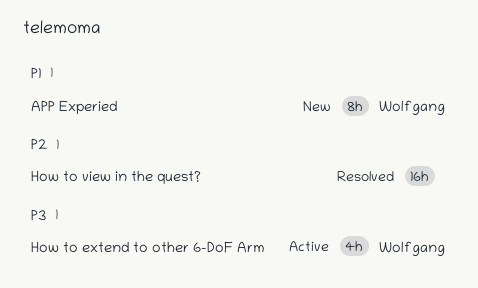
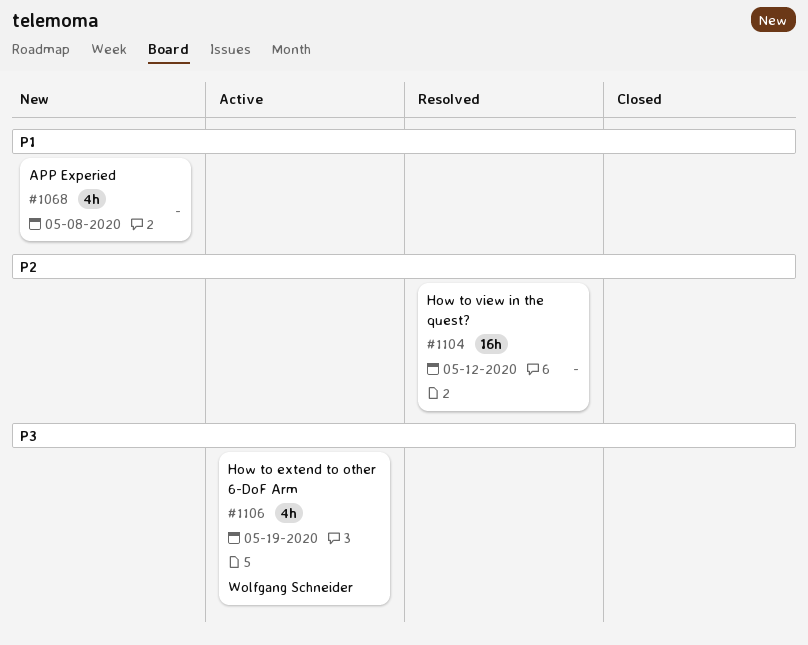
APP Experied, owner: Wolfgang Schneider -> none
APP Experied, estimate: 8h -> 4h

